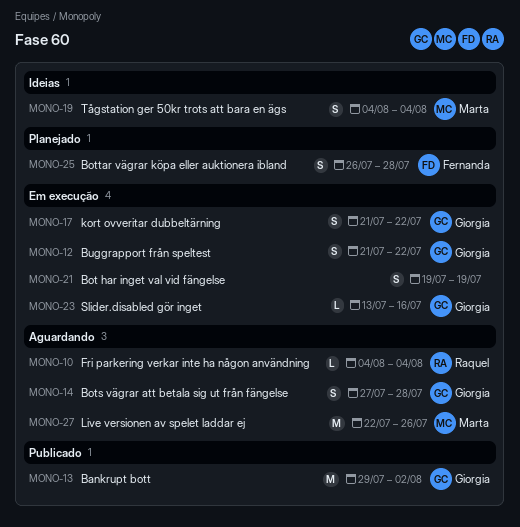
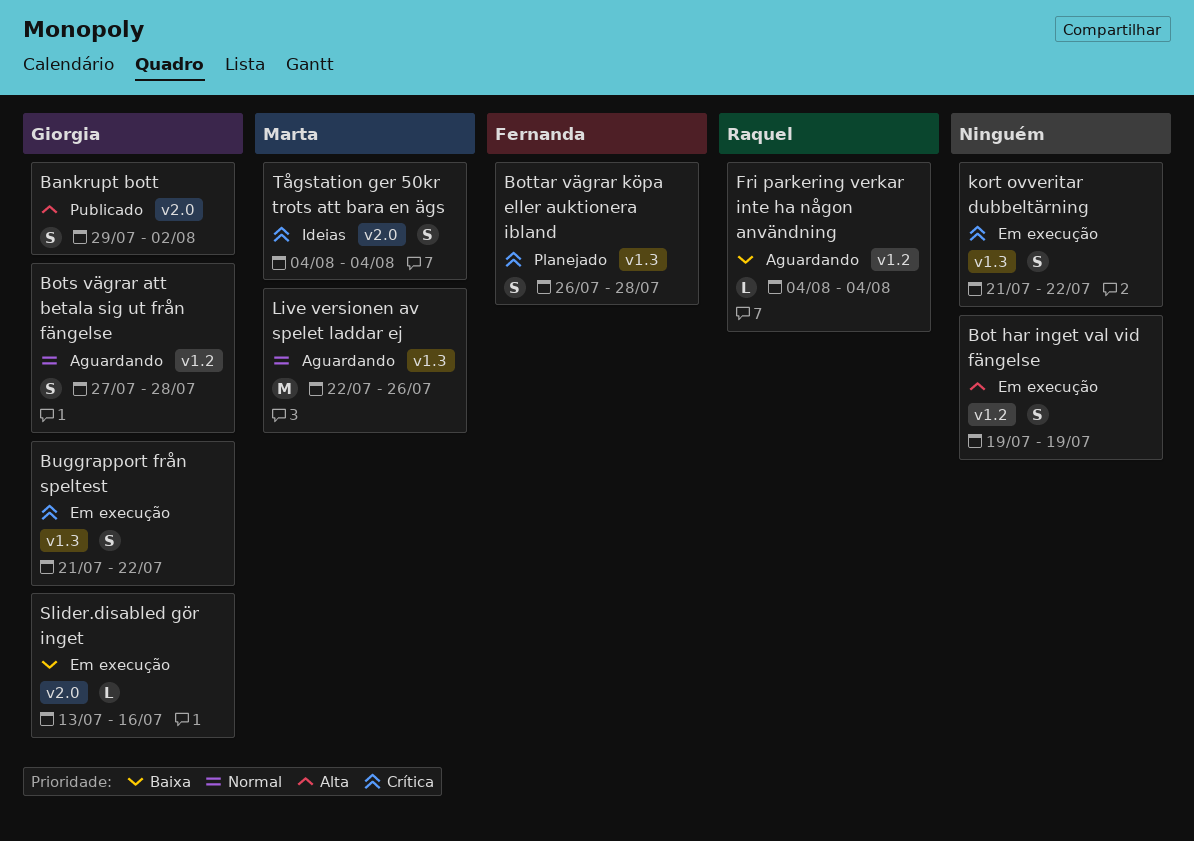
Bankrupt bott, estimate: M -> S
kort ovveritar dubbeltärning, owner: Giorgia -> none

